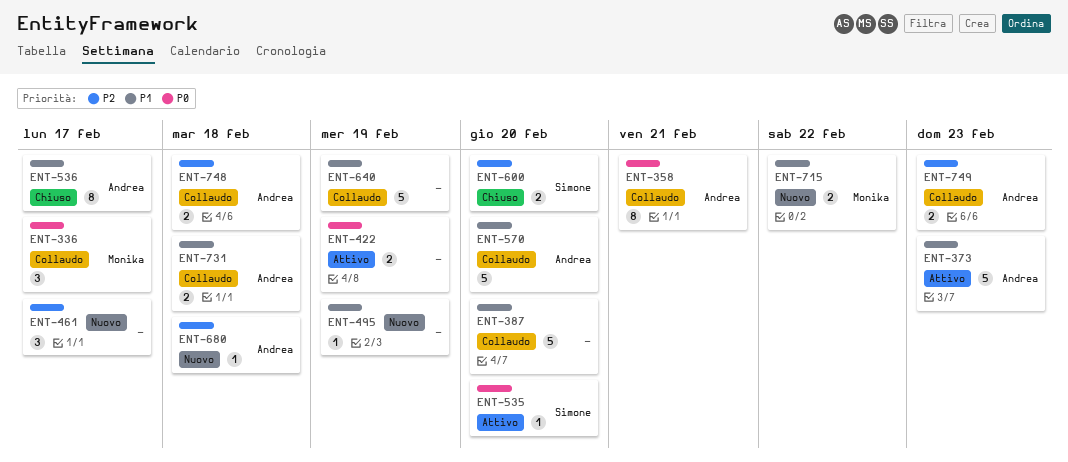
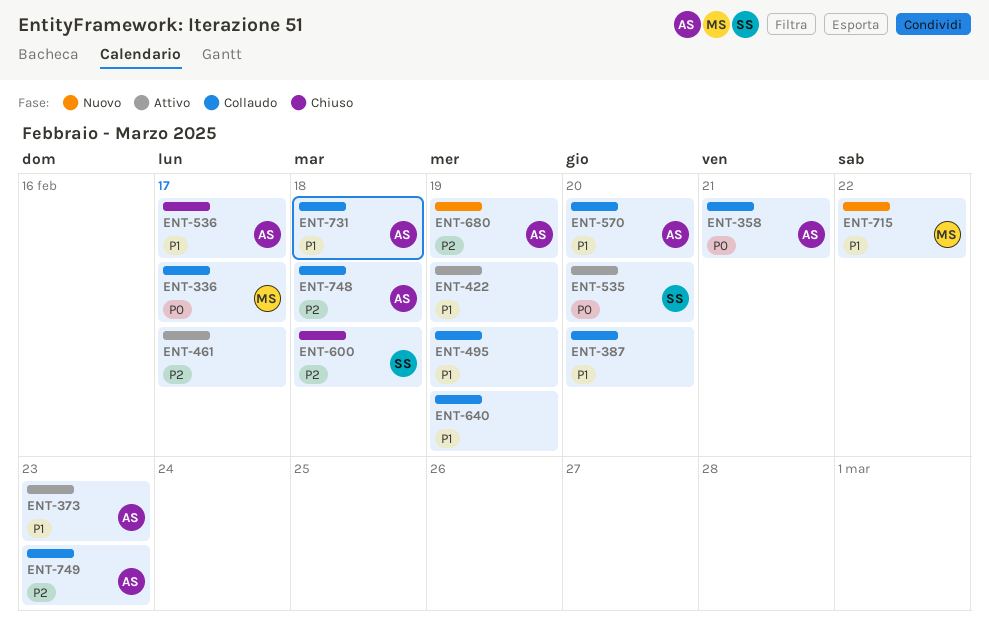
ENT-422, priority: P0 -> P1
ENT-461, status: Nuovo -> Attivo
ENT-495, status: Nuovo -> Collaudo
ENT-600, due: Feb 20 -> Feb 18
ENT-680, due: Feb 18 -> Feb 19

